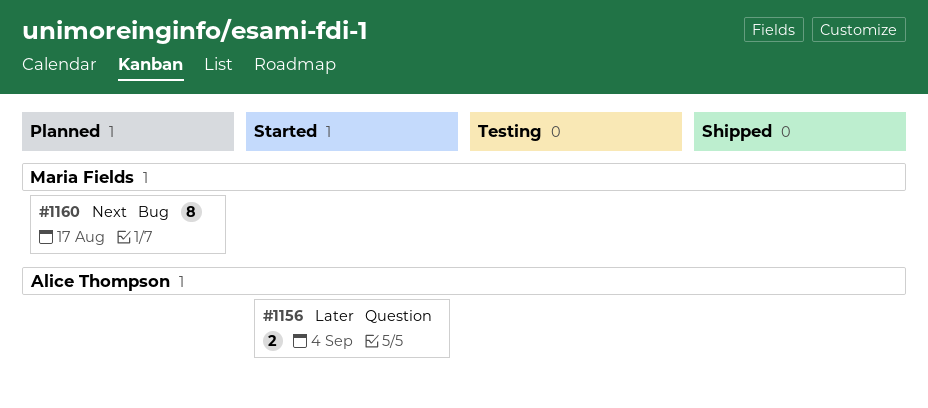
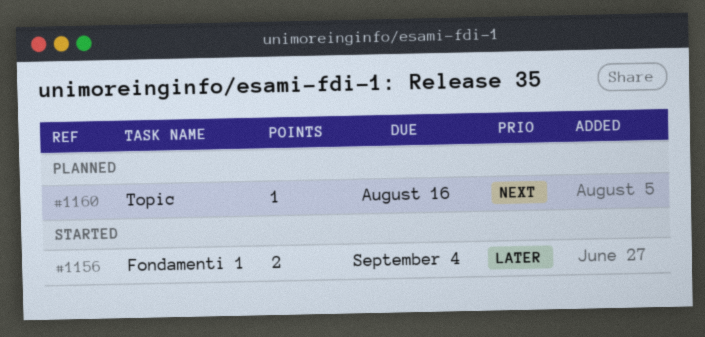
#1160, estimate: 8 -> 1
#1160, due: Aug 17 -> Aug 16

